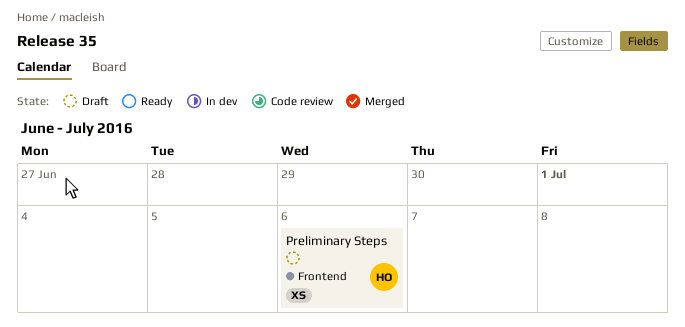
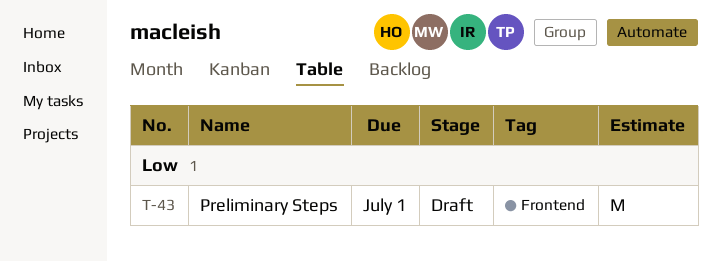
Preliminary Steps, estimate: XS -> M
Preliminary Steps, due: Jul 6 -> Jul 1

